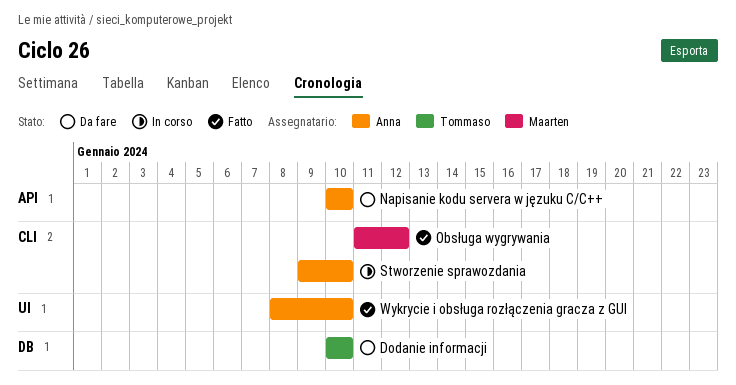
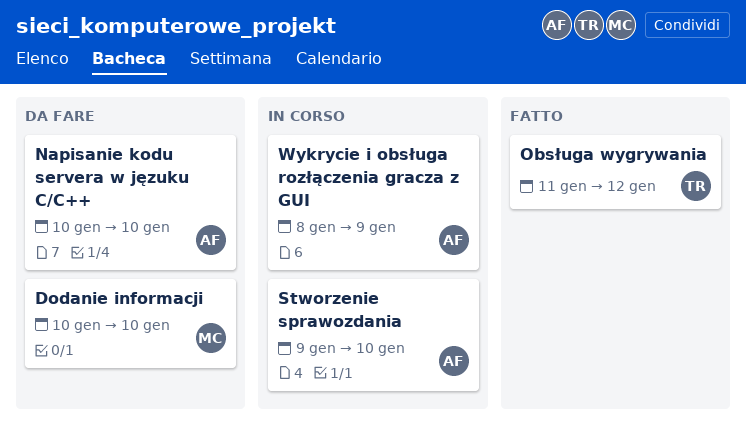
Dodanie informacji, owner: Tommaso -> Maarten
Obsługa wygrywania, owner: Maarten -> Tommaso
Wykrycie i obsługa rozłączenia gracza z GUI, status: Fatto -> In corso
Wykrycie i obsługa rozłączenia gracza z GUI, due: Jan 10 -> Jan 9

